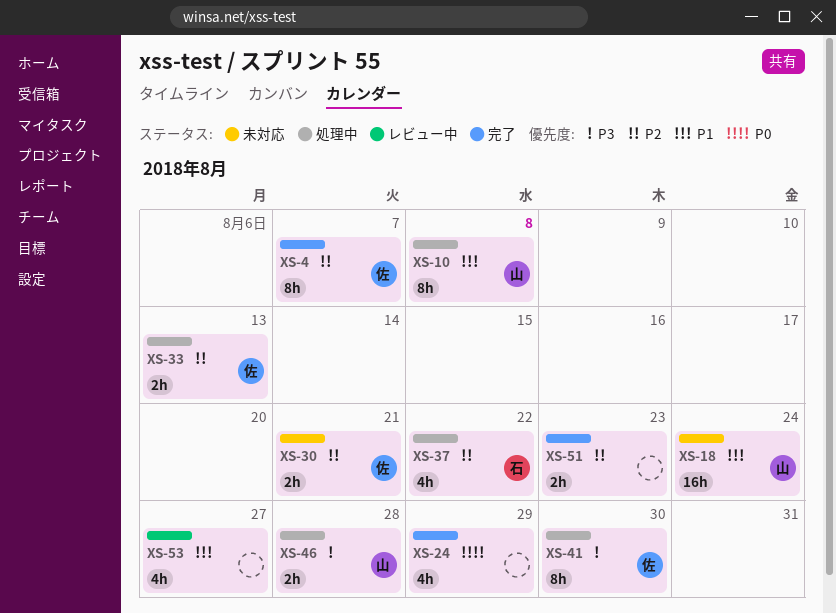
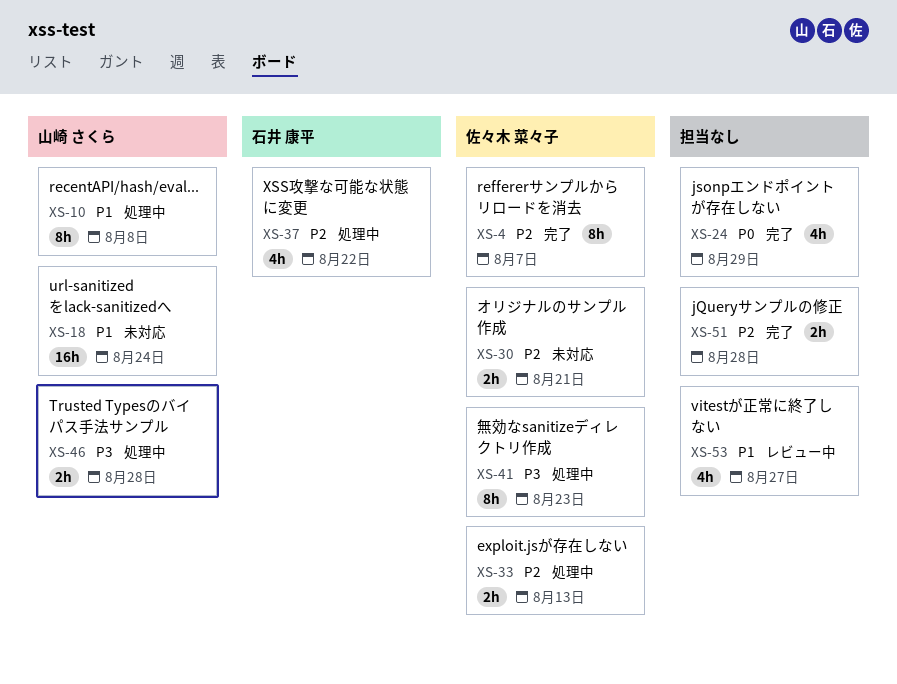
XS-41, due: Aug 30 -> Aug 23
XS-51, due: Aug 23 -> Aug 28

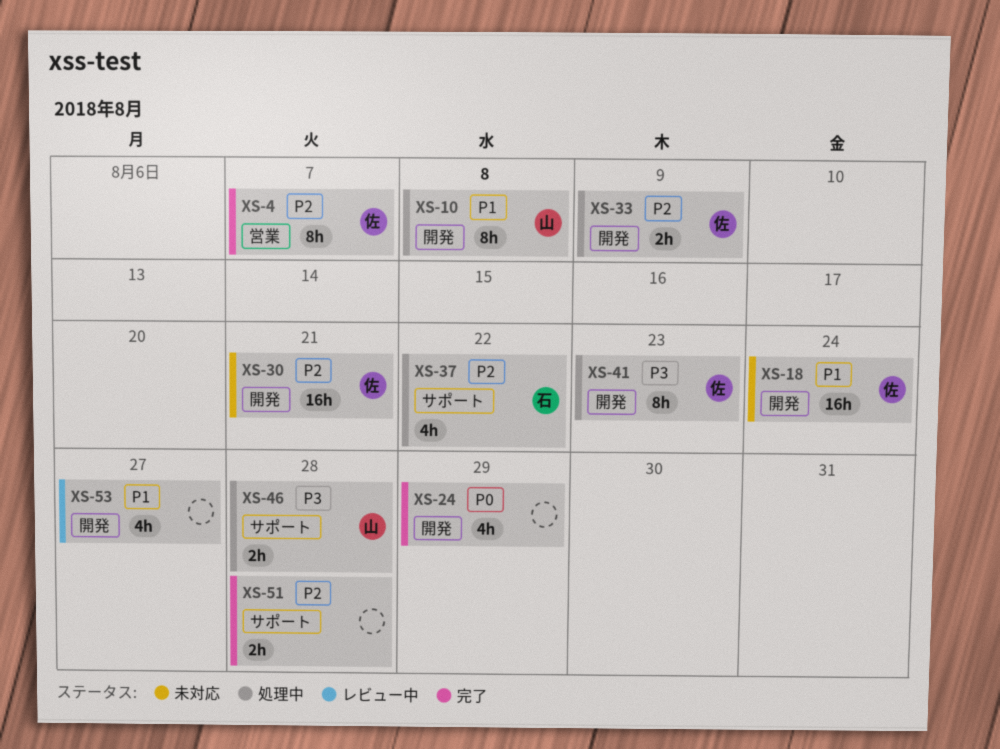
XS-18, owner: 山崎 さくら -> 佐々木 菜々子
XS-30, estimate: 2h -> 16h
XS-33, due: Aug 13 -> Aug 9

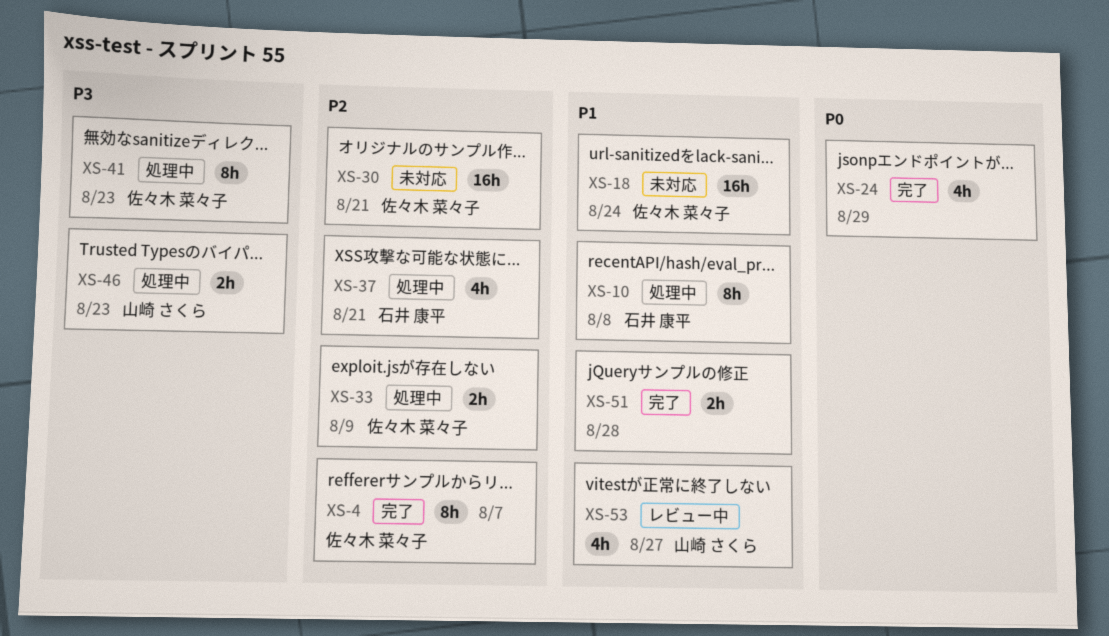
XS-10, owner: 山崎 さくら -> 石井 康平
XS-37, due: Aug 22 -> Aug 21
XS-46, due: Aug 28 -> Aug 23
XS-51, priority: P2 -> P1
XS-53, owner: none -> 山崎 さくら

